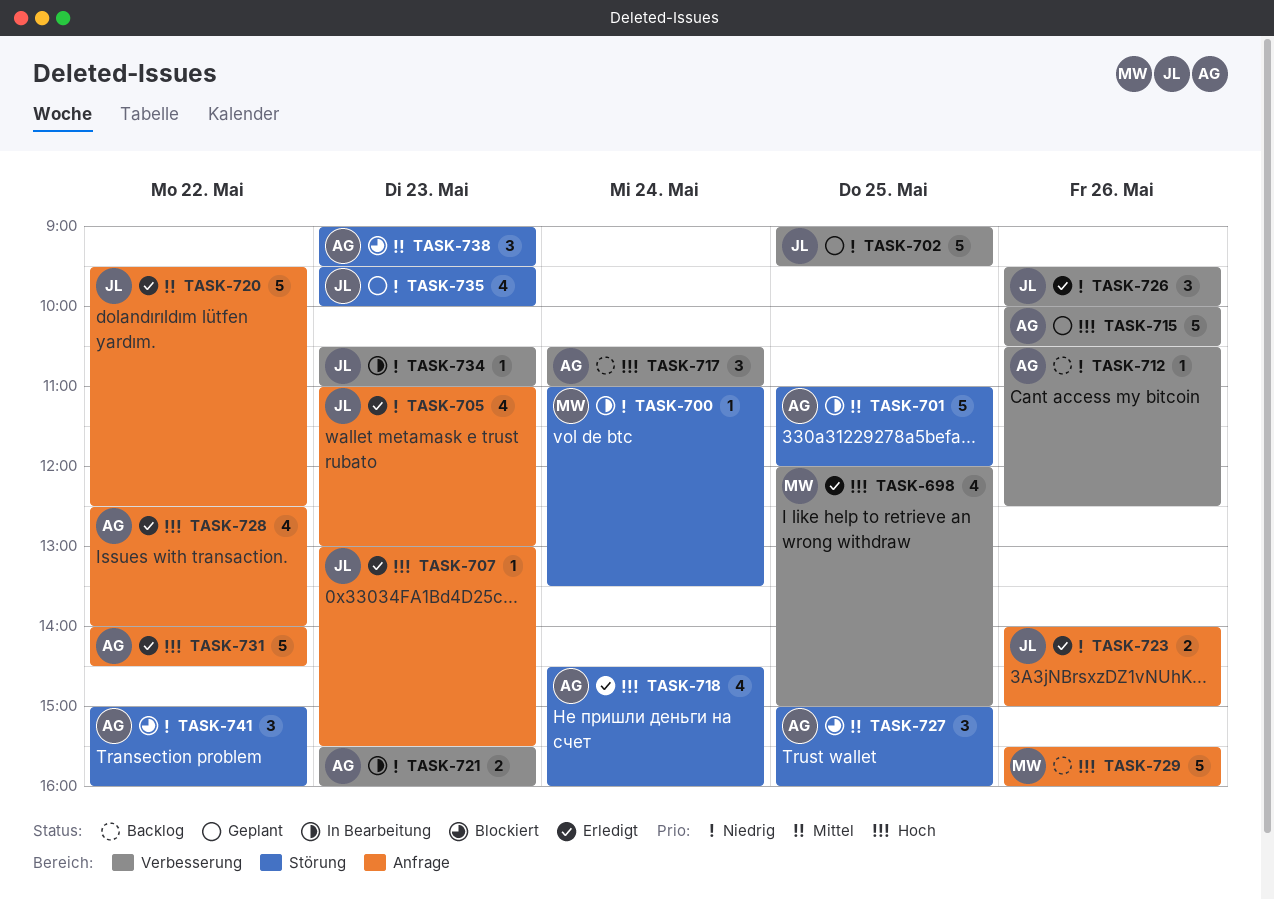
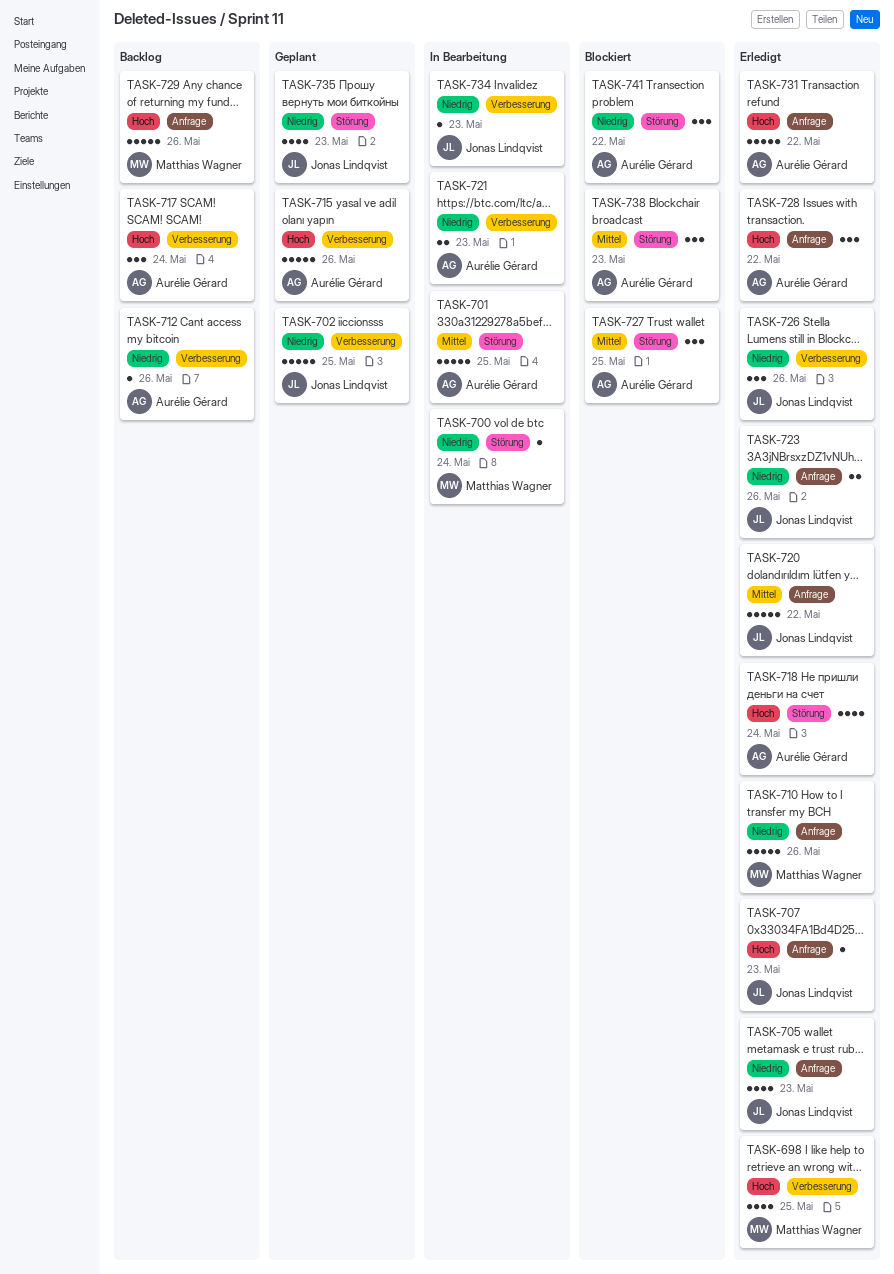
TASK-710: none -> present
TASK-728, estimate: 4 -> 3

